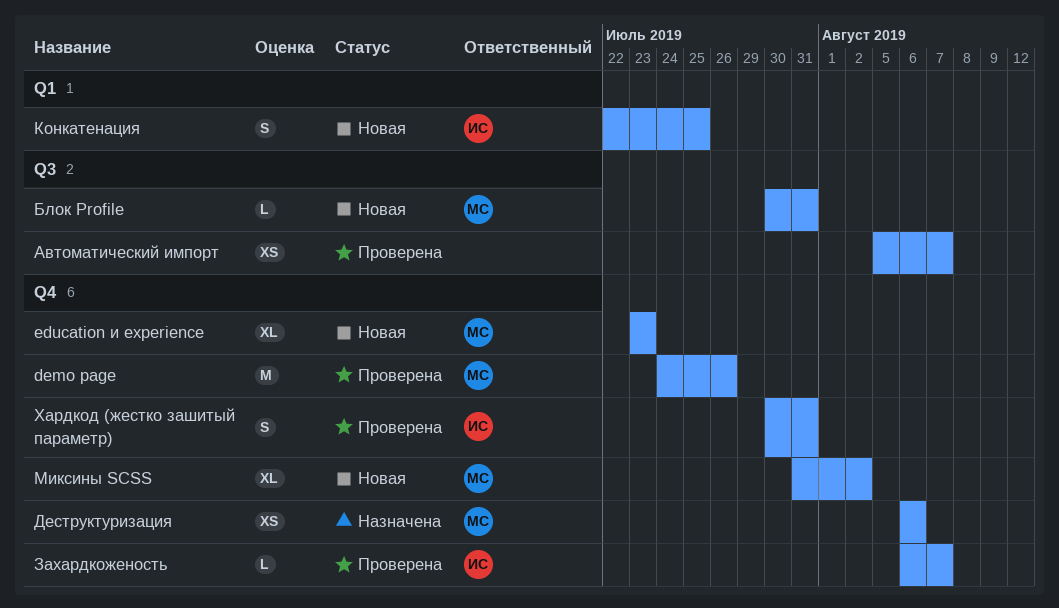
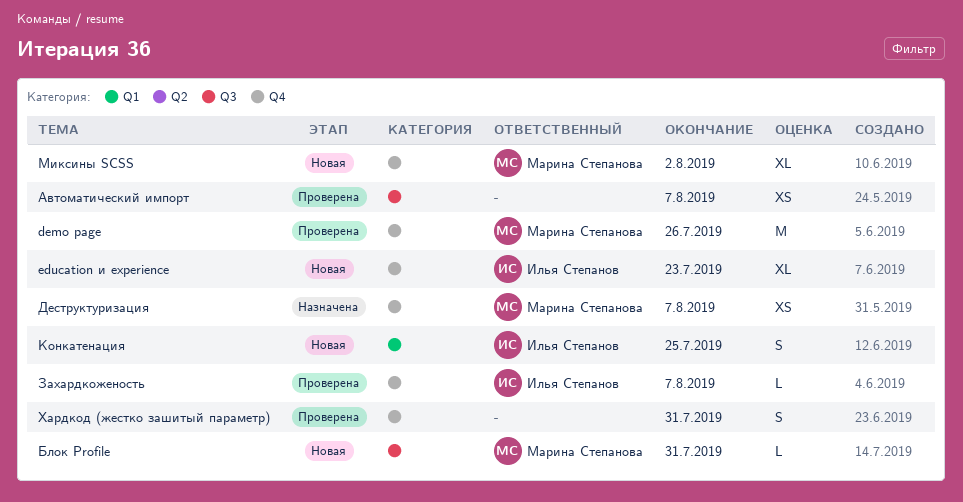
education и experience, owner: Марина Степанова -> Илья Степанов
Деструктуризация, due: Aug 6 -> Aug 7
Хардкод (жестко зашитый параметр), owner: Илья Степанов -> none

